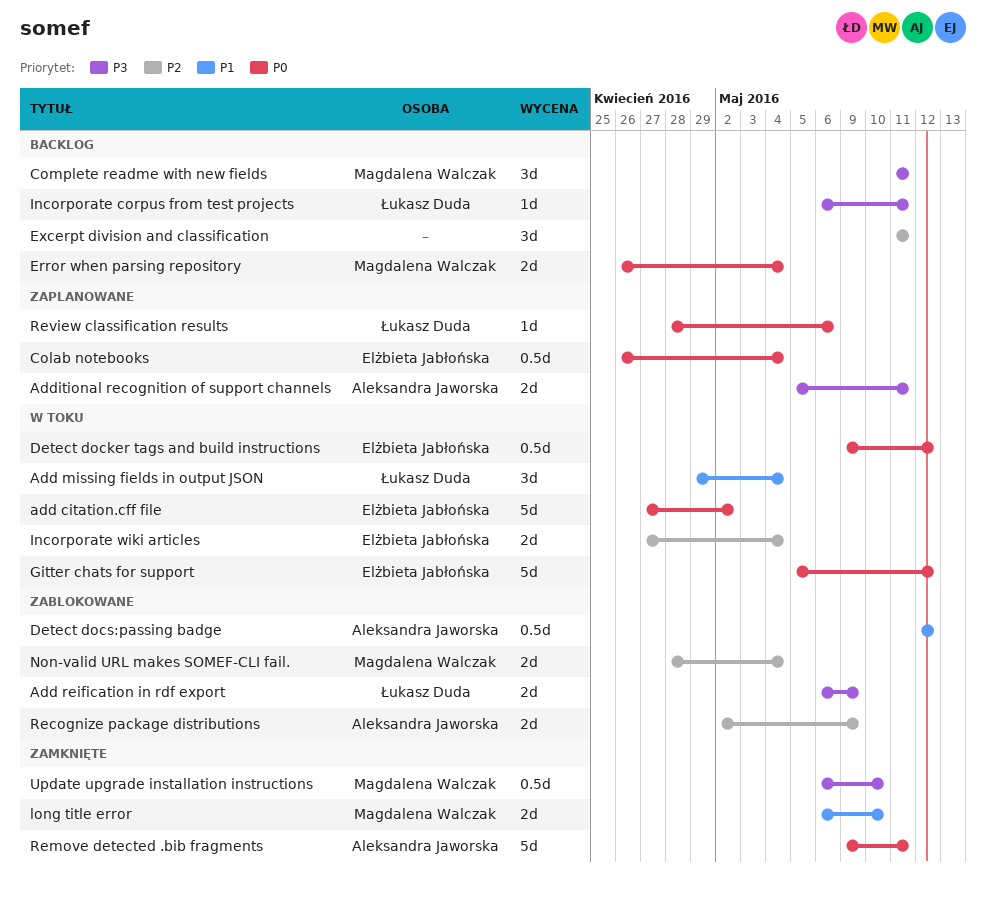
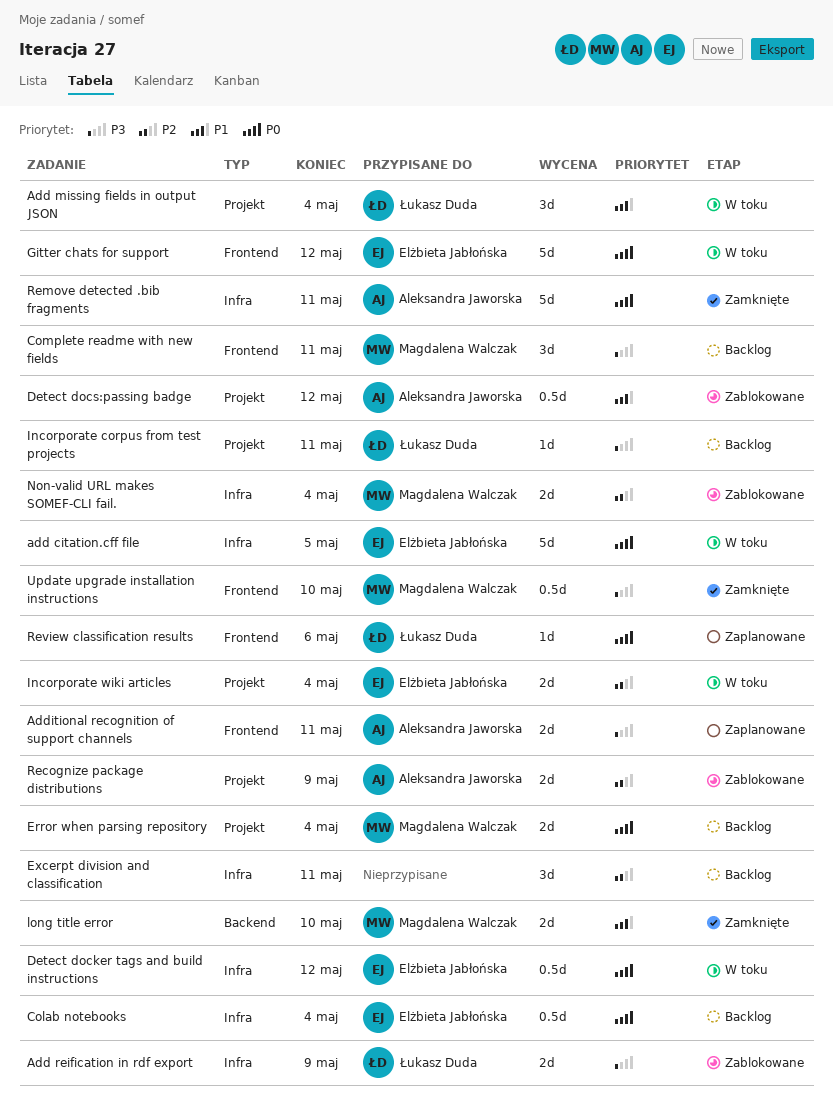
add citation.cff file, due: May 2 -> May 5
Colab notebooks, status: Zaplanowane -> Backlog

